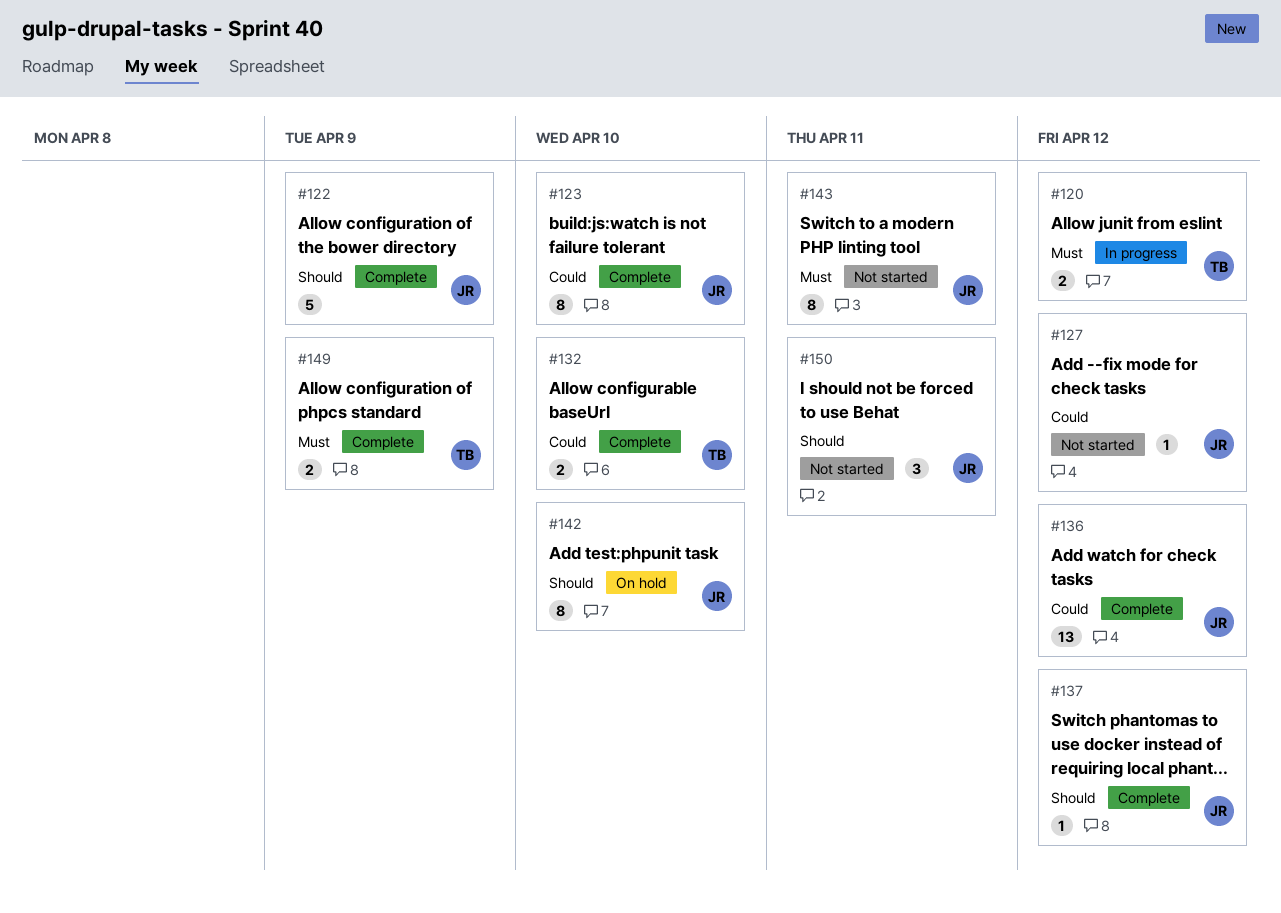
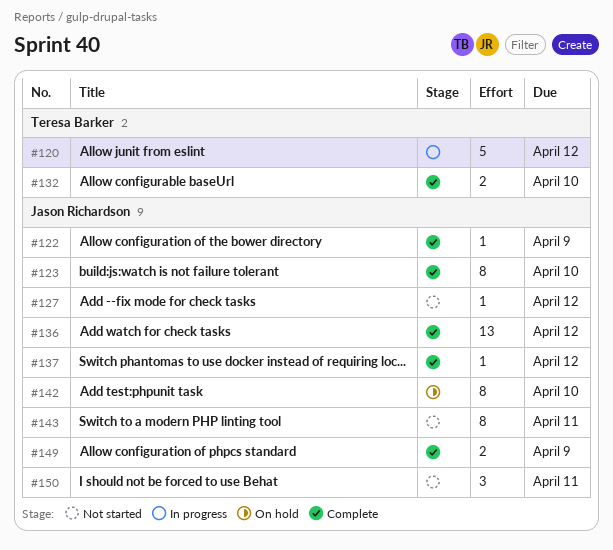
#120, estimate: 2 -> 5
#122, estimate: 5 -> 1
#149, owner: Teresa Barker -> Jason Richardson

